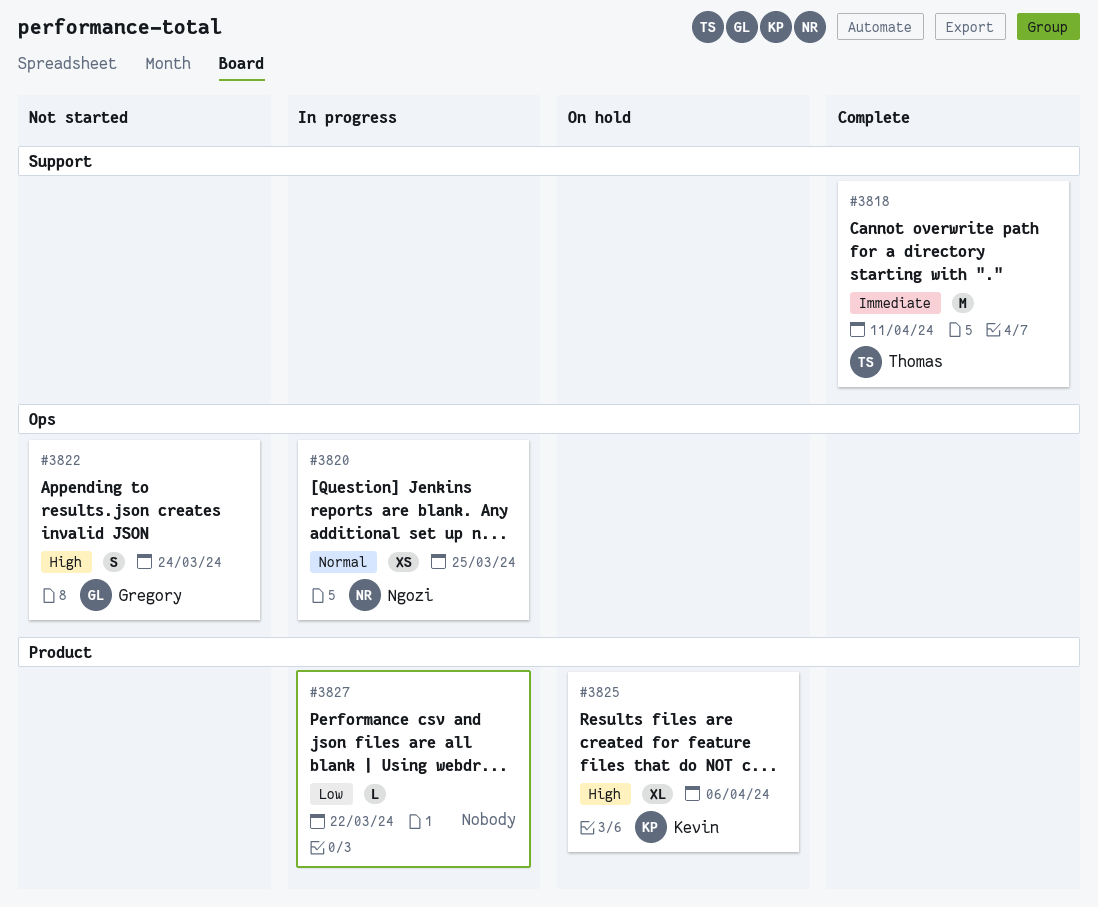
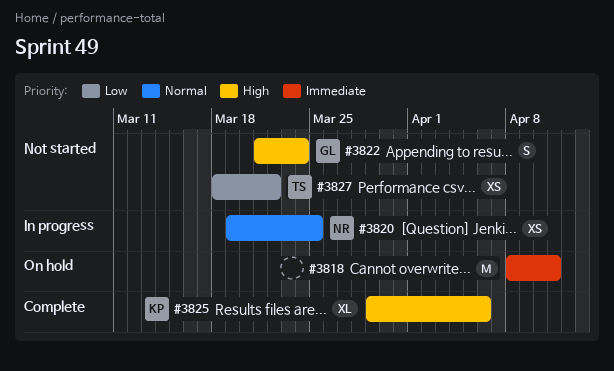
#3818, status: Complete -> On hold
#3818, owner: Thomas -> none
#3825, status: On hold -> Complete
#3827, status: In progress -> Not started
#3827, owner: none -> Thomas
#3827, estimate: L -> XS

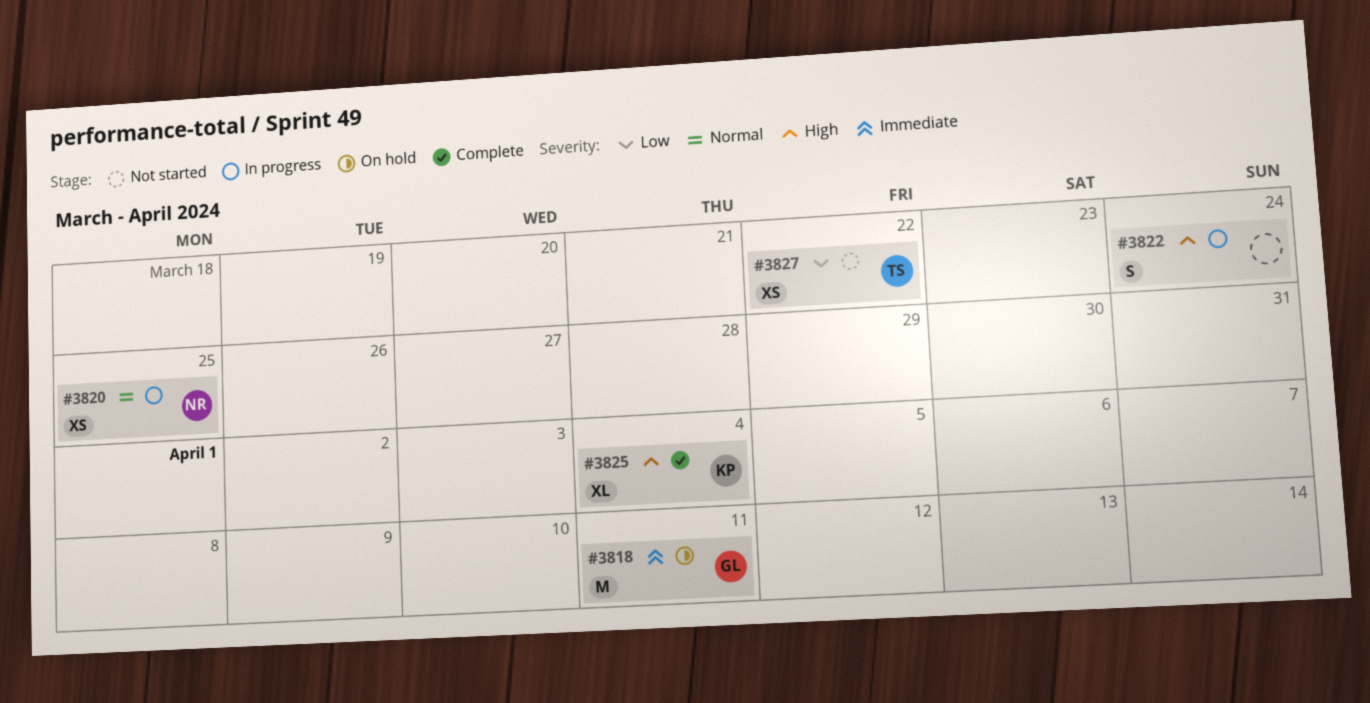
#3818, owner: none -> GL
#3822, status: Not started -> In progress
#3822, owner: GL -> none
#3825, due: Apr 6 -> Apr 4

